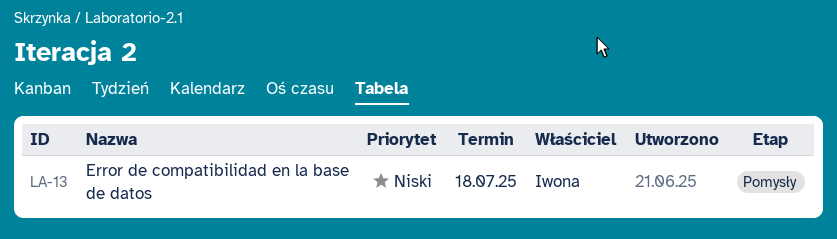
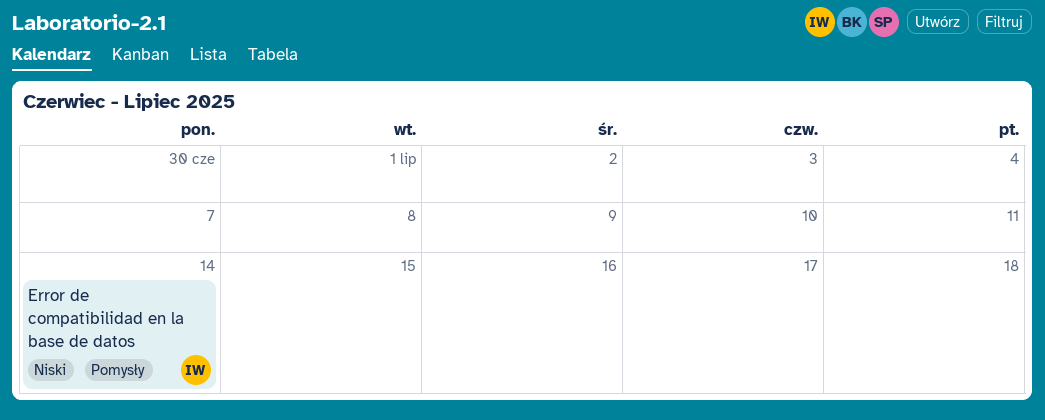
Error de compatibilidad en la base de datos, due: Jul 18 -> Jul 14

